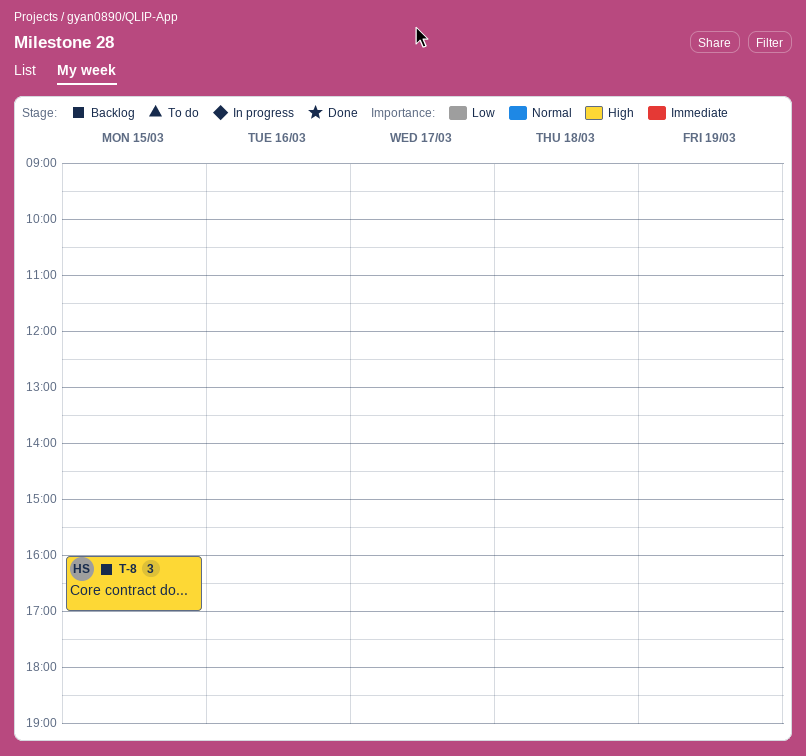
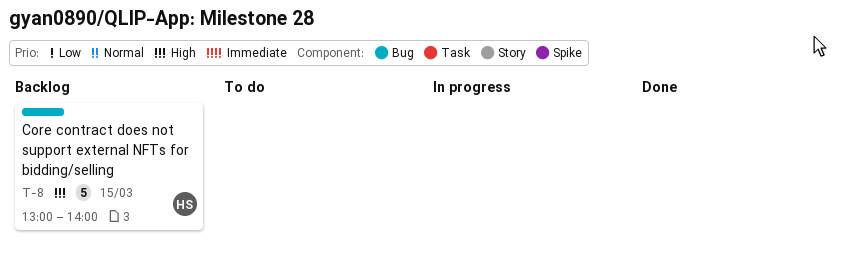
T-8, estimate: 3 -> 5
T-8, begins: 16:00 -> 13:00
T-8, ends: 17:00 -> 14:00

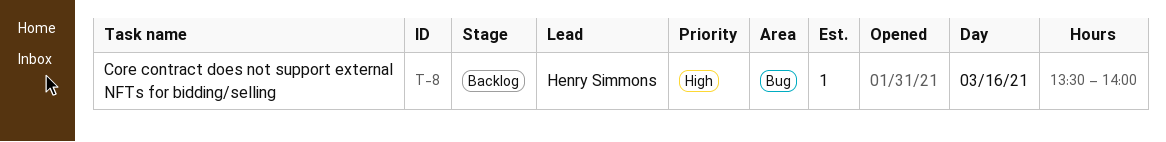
T-8, estimate: 5 -> 1
T-8, day: Mar 15 -> Mar 16
T-8, begins: 13:00 -> 13:30

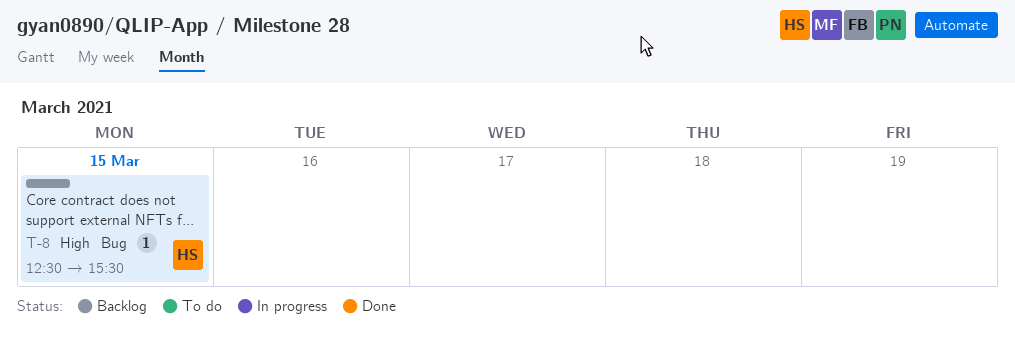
T-8, day: Mar 16 -> Mar 15
T-8, begins: 13:30 -> 12:30
T-8, ends: 14:00 -> 15:30

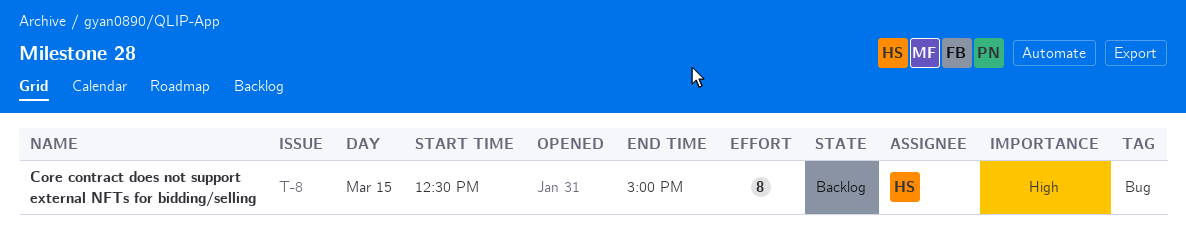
T-8, estimate: 1 -> 8
T-8, ends: 15:30 -> 15:00

